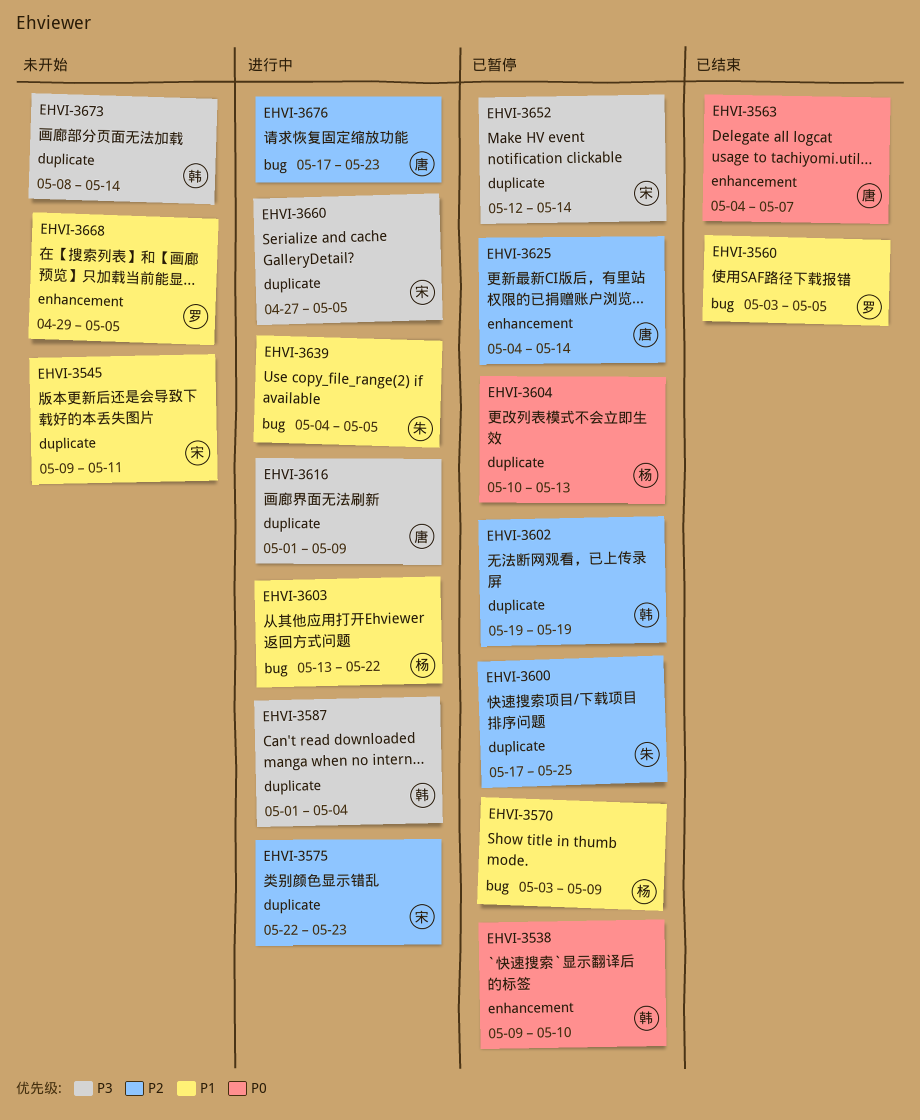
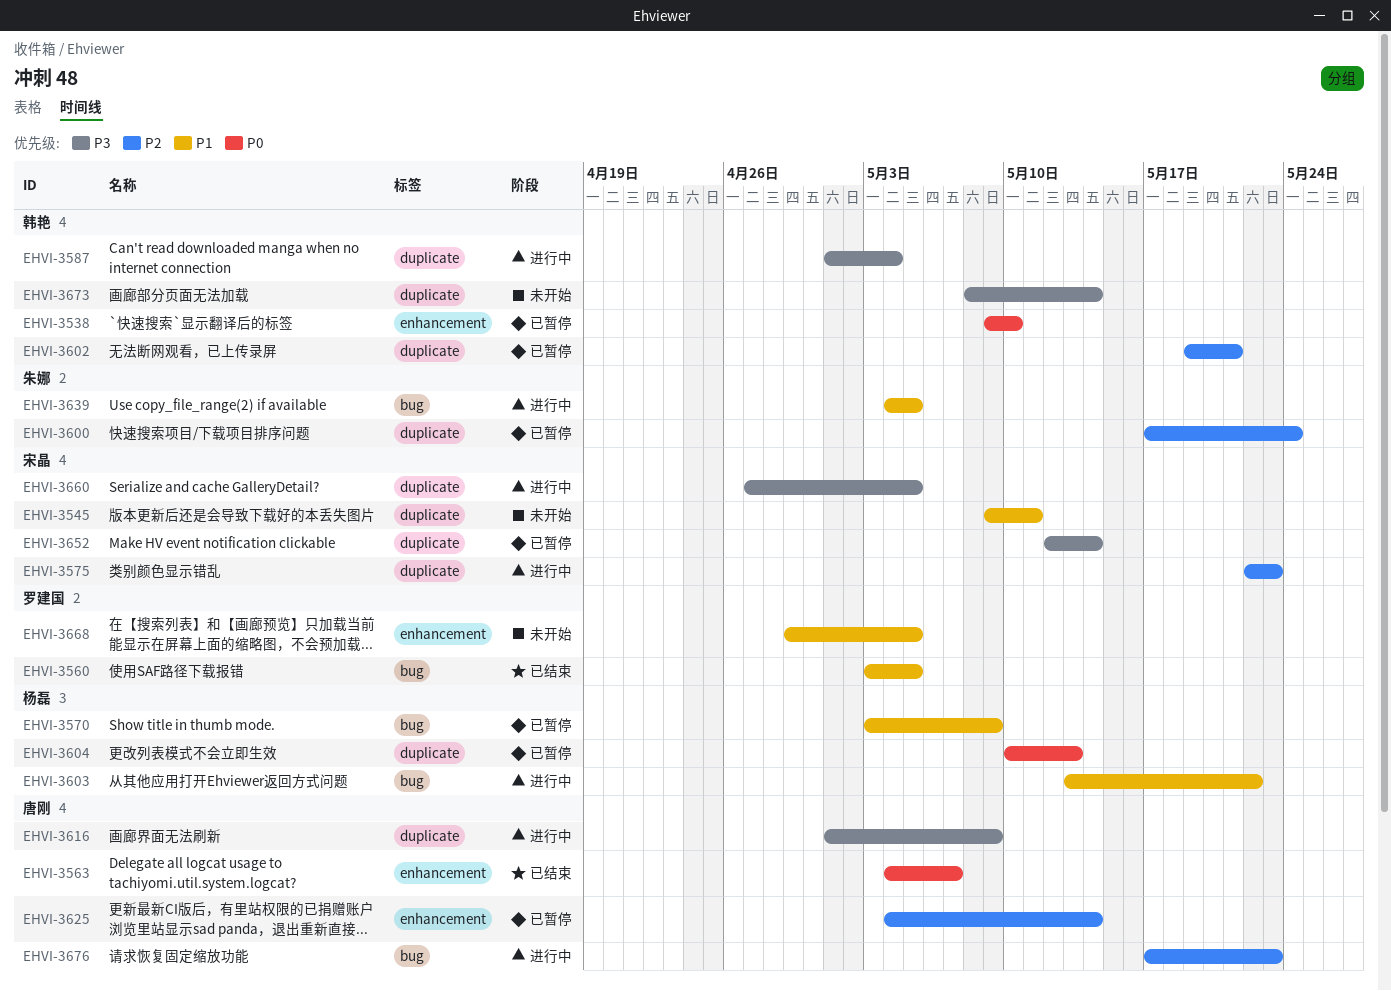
EHVI-3600, due: May 25 -> May 24
EHVI-3602, due: May 19 -> May 21

